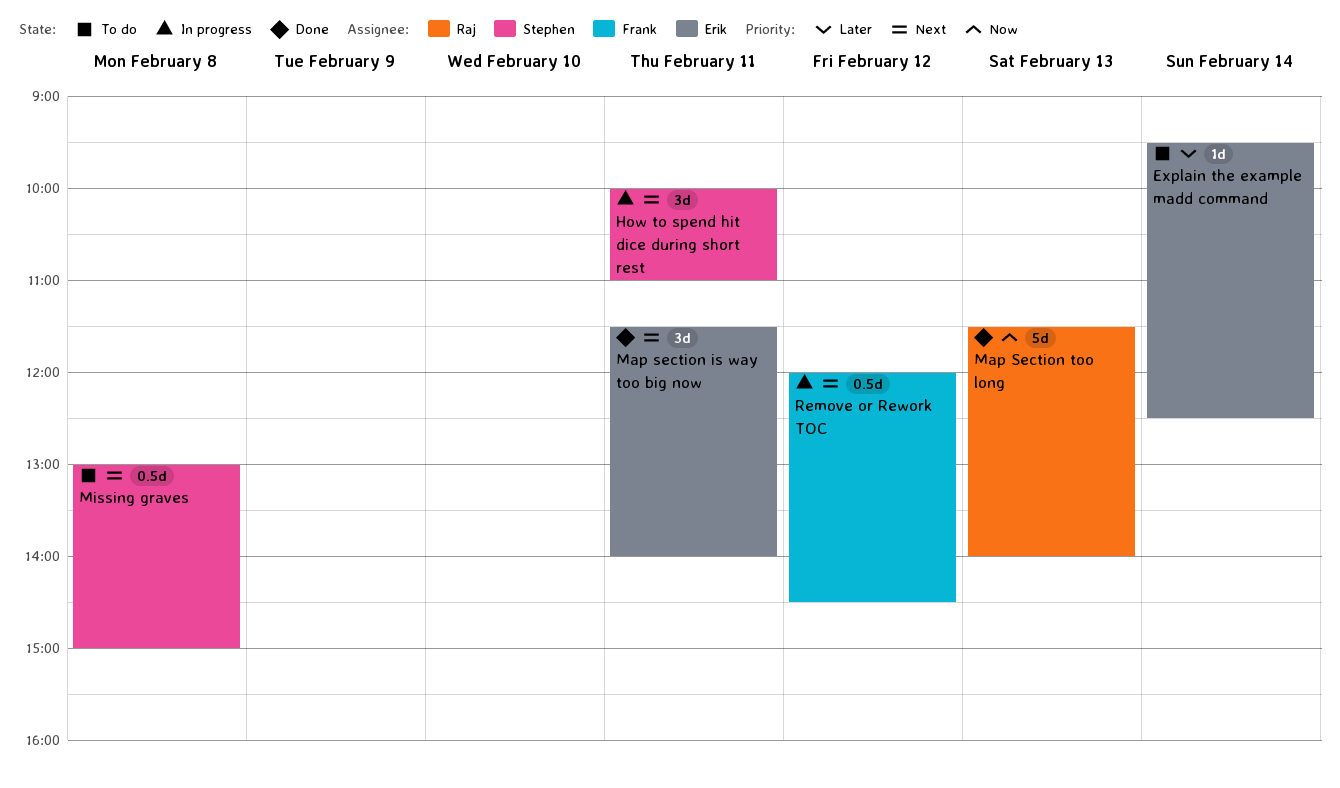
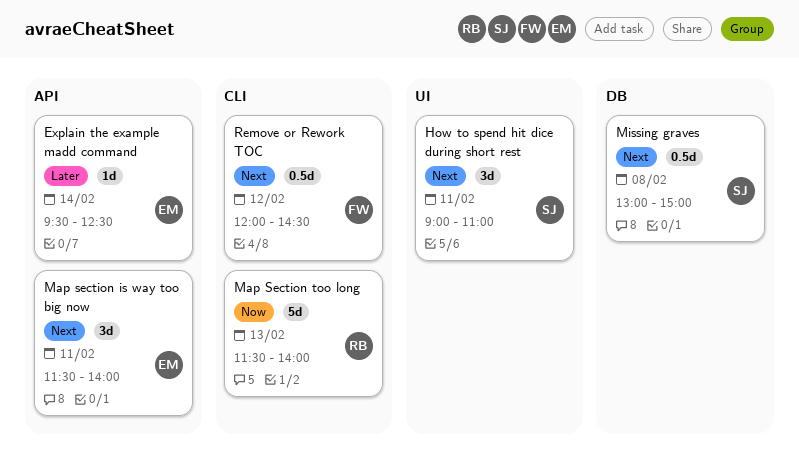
How to spend hit dice during short rest, begins: 10:00 -> 09:00

